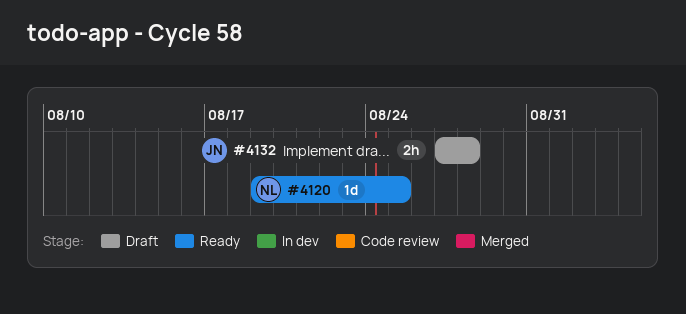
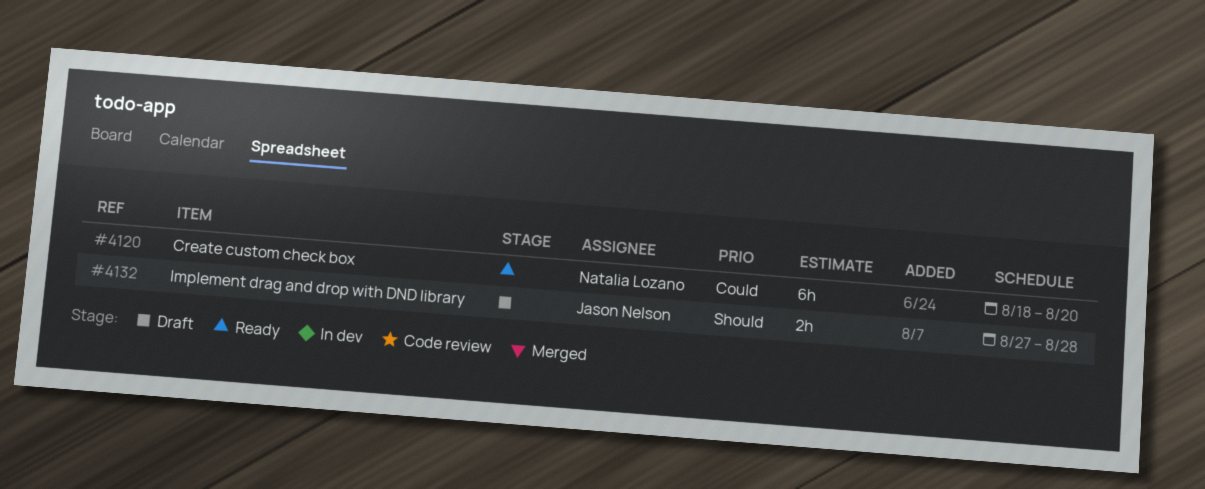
#4120, estimate: 1d -> 6h
#4120, start: Aug 19 -> Aug 18
#4120, due: Aug 25 -> Aug 20

